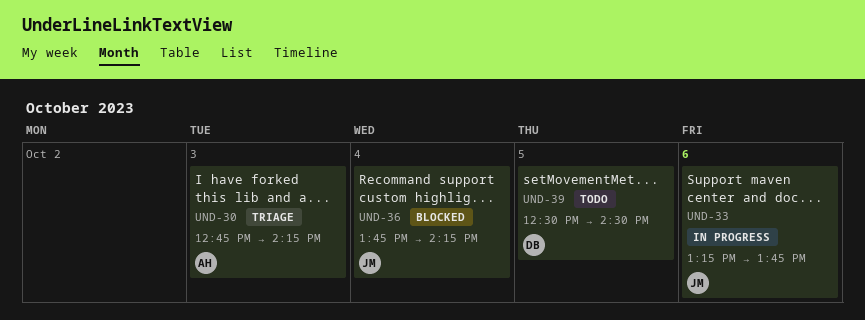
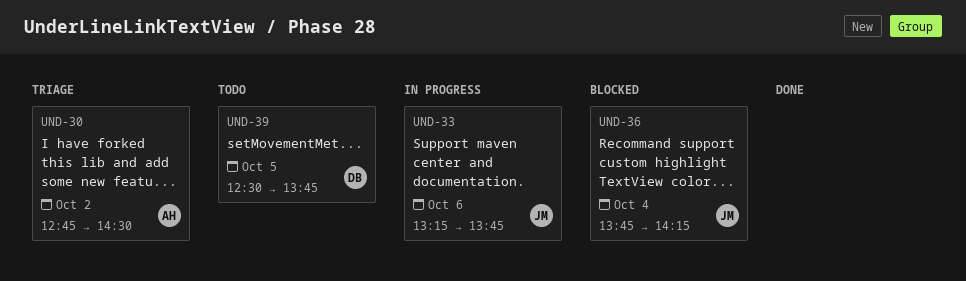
UND-30, day: Oct 3 -> Oct 2
UND-30, ends: 14:15 -> 14:30
UND-39, ends: 14:30 -> 13:45

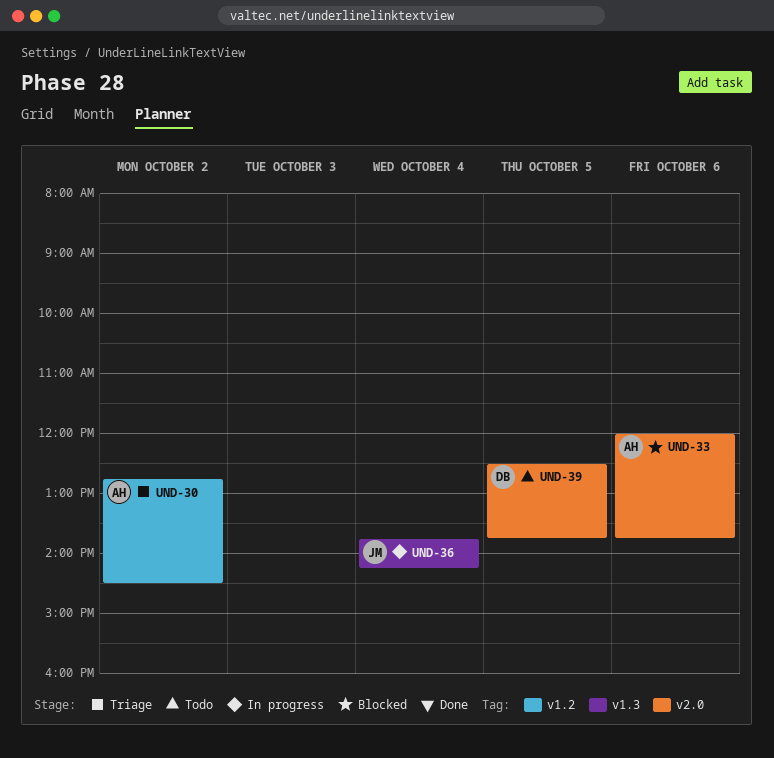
UND-33, status: In progress -> Blocked
UND-33, owner: JM -> AH
UND-33, begins: 13:15 -> 12:00
UND-36, status: Blocked -> In progress

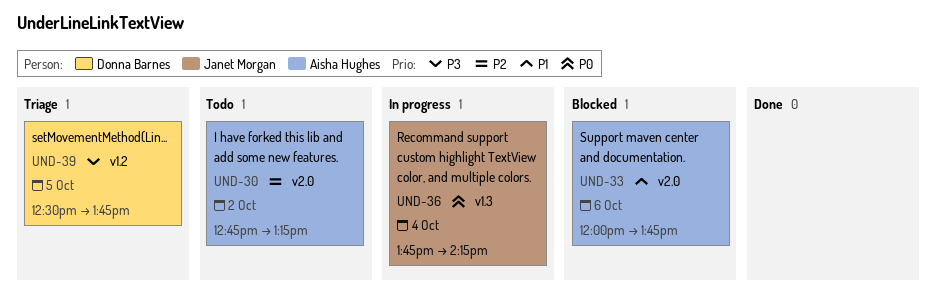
UND-30, status: Triage -> Todo
UND-30, label: v1.2 -> v2.0
UND-30, ends: 14:30 -> 13:15
UND-39, status: Todo -> Triage
UND-39, label: v2.0 -> v1.2

